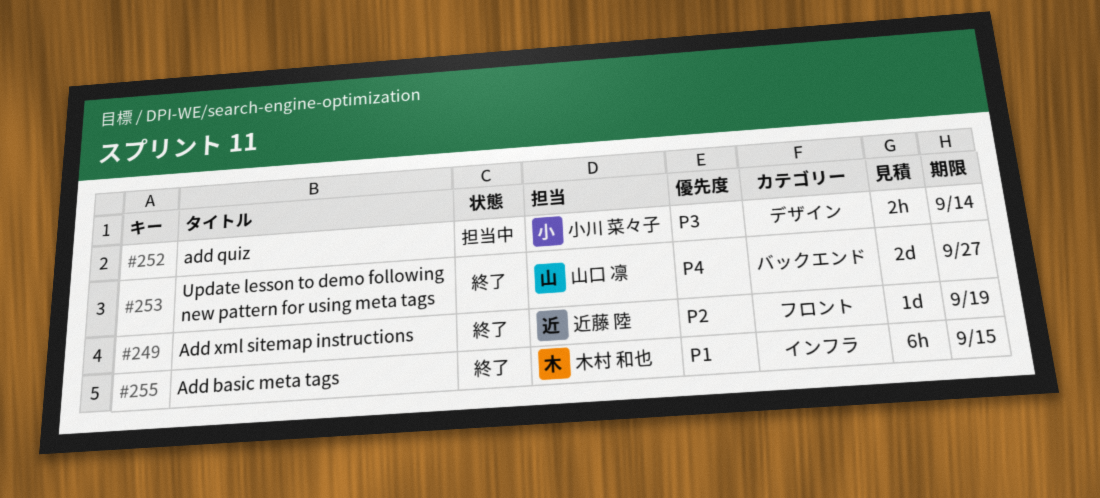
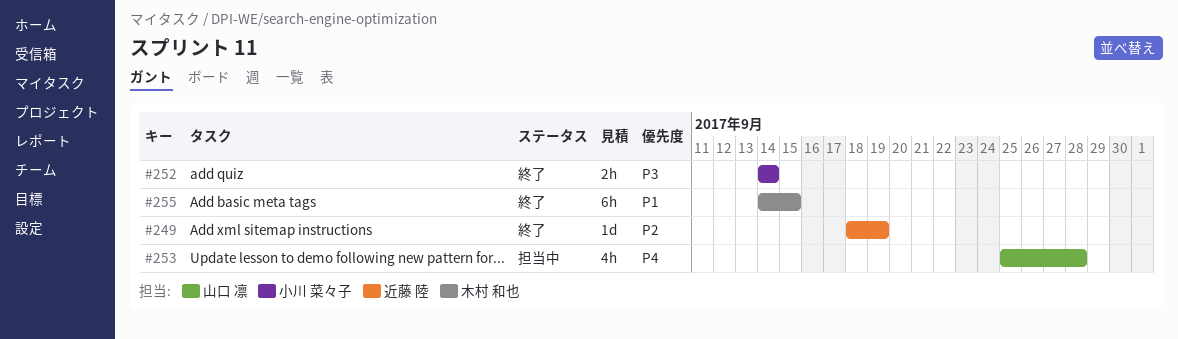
#252, status: 担当中 -> 終了
#253, status: 終了 -> 担当中
#253, estimate: 2d -> 4h
#253, due: Sep 27 -> Sep 28

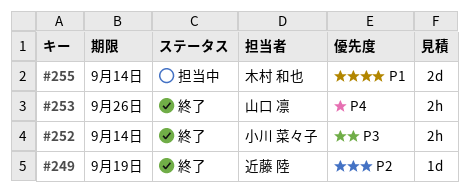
#253, status: 担当中 -> 終了
#253, estimate: 4h -> 2h
#253, due: Sep 28 -> Sep 26
#255, status: 終了 -> 担当中
#255, estimate: 6h -> 2d
#255, due: Sep 15 -> Sep 14

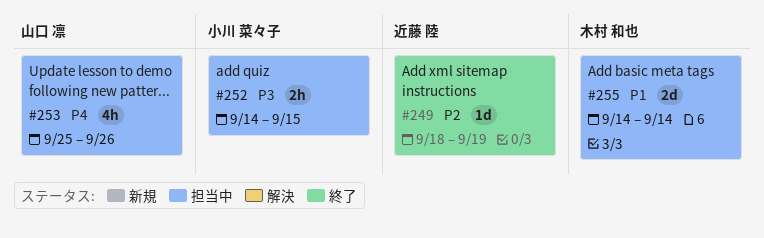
#252, status: 終了 -> 担当中
#252, due: Sep 14 -> Sep 15
#253, status: 終了 -> 担当中
#253, estimate: 2h -> 4h

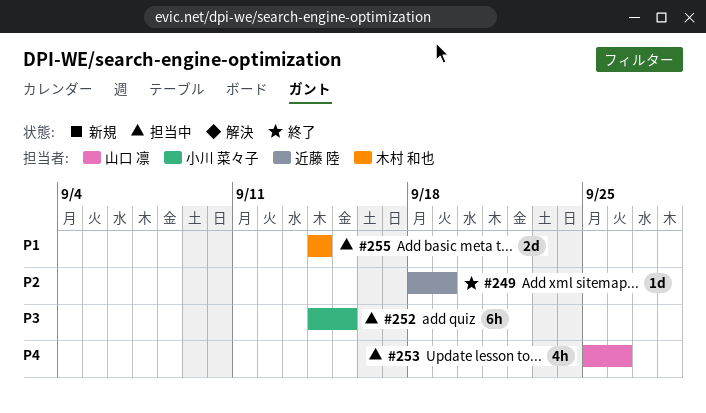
#252, estimate: 2h -> 6h

